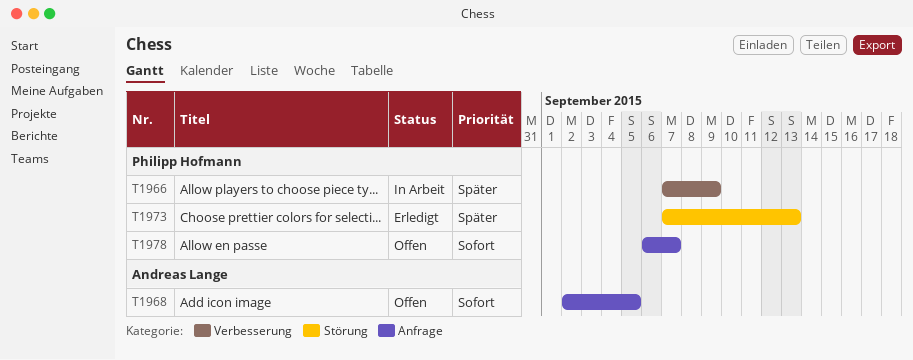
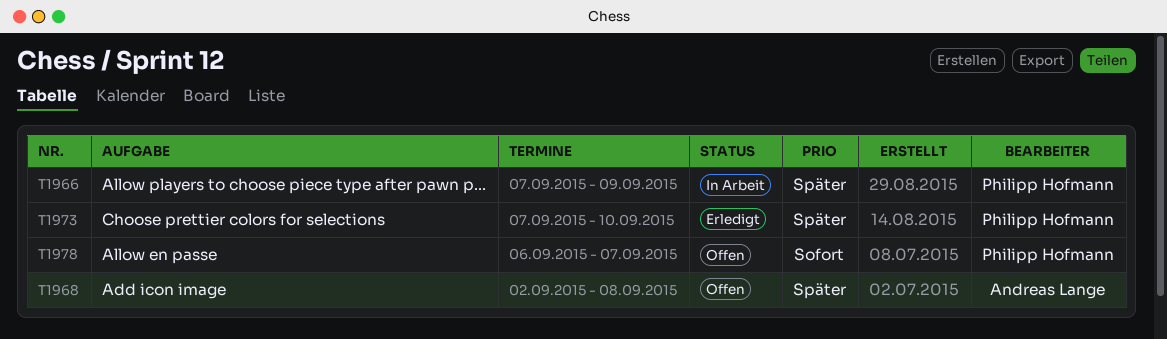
T1968, priority: Sofort -> Später
T1968, due: Sep 5 -> Sep 8
T1973, due: Sep 13 -> Sep 10

